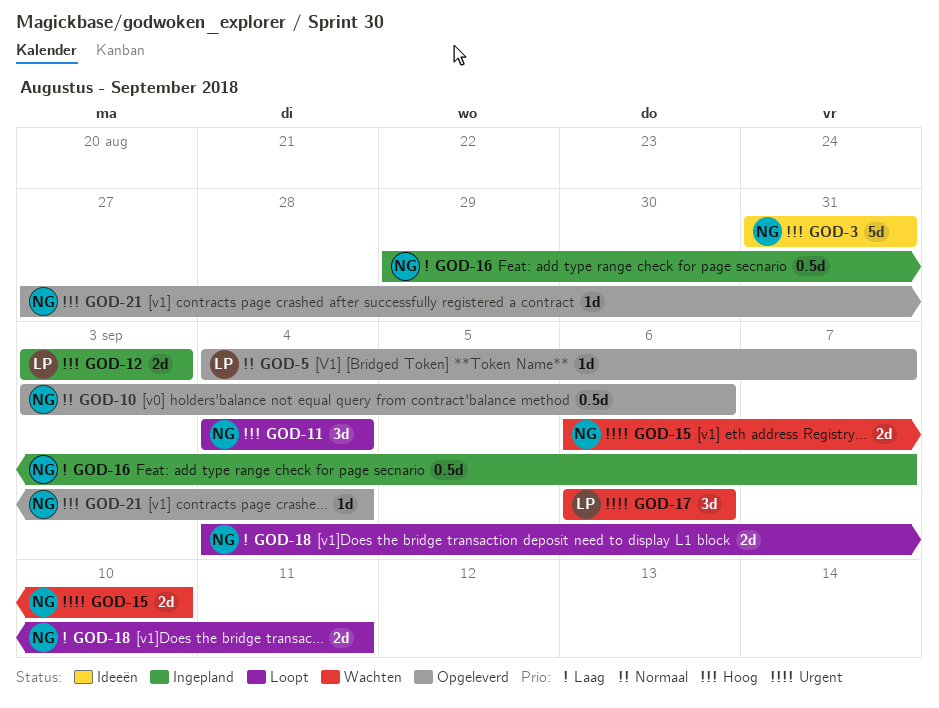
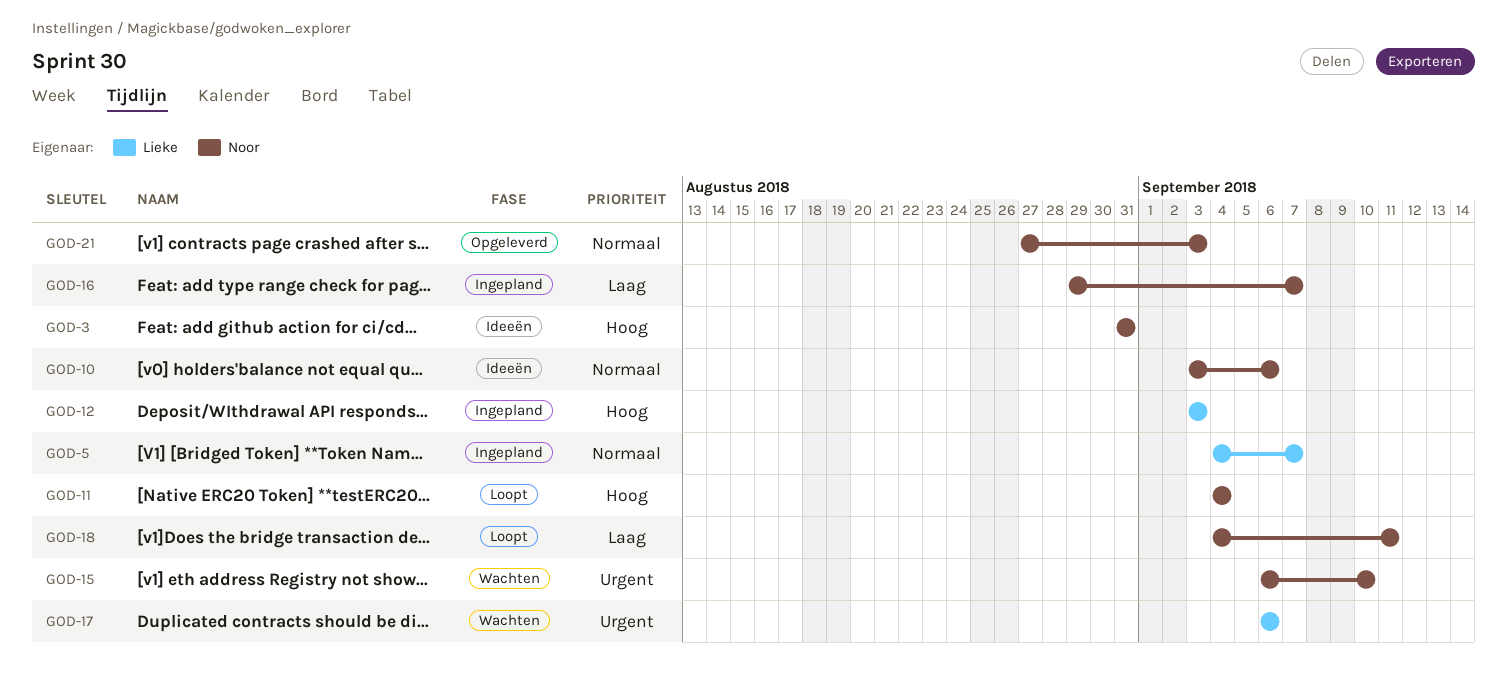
GOD-5, status: Opgeleverd -> Ingepland
GOD-10, status: Opgeleverd -> Ideeën
GOD-21, priority: Hoog -> Normaal
GOD-21, due: Sep 4 -> Sep 3

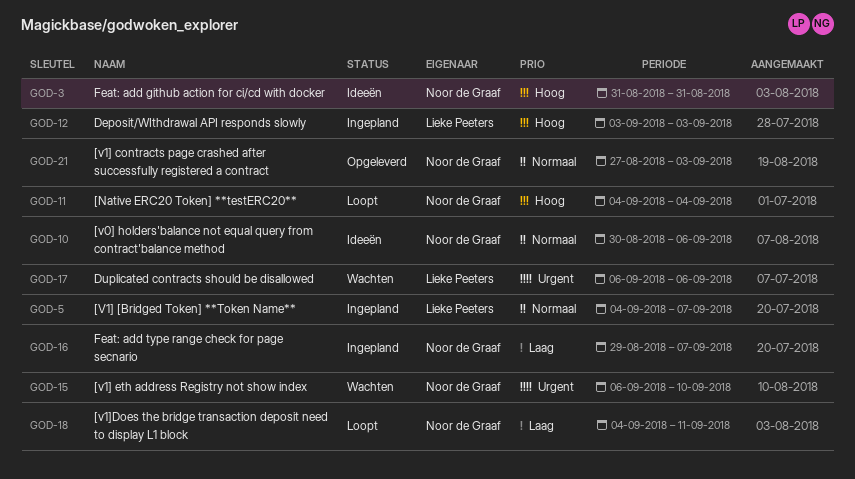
GOD-10, start: Sep 3 -> Aug 30

